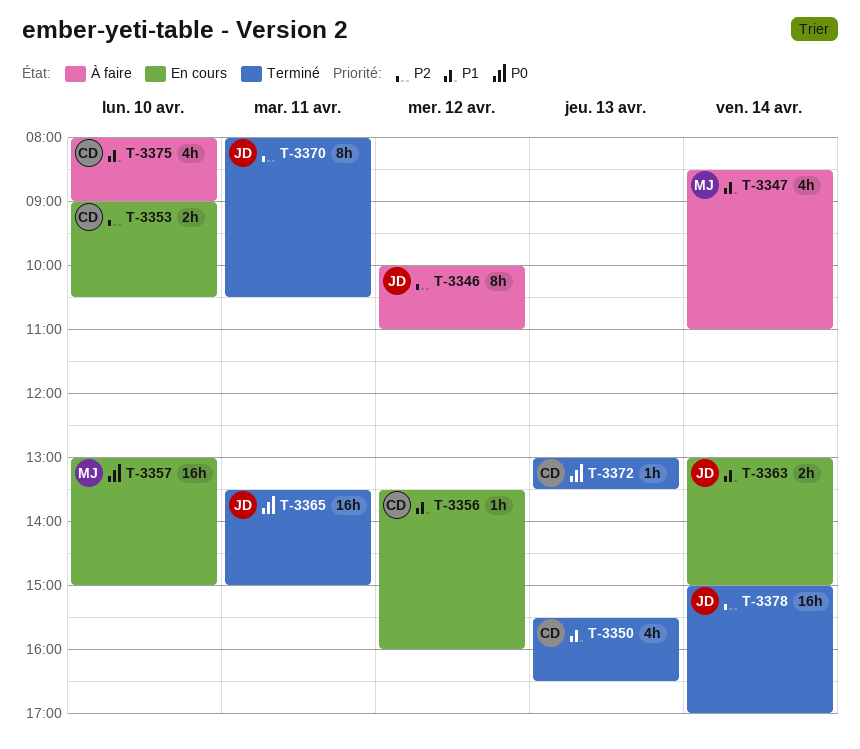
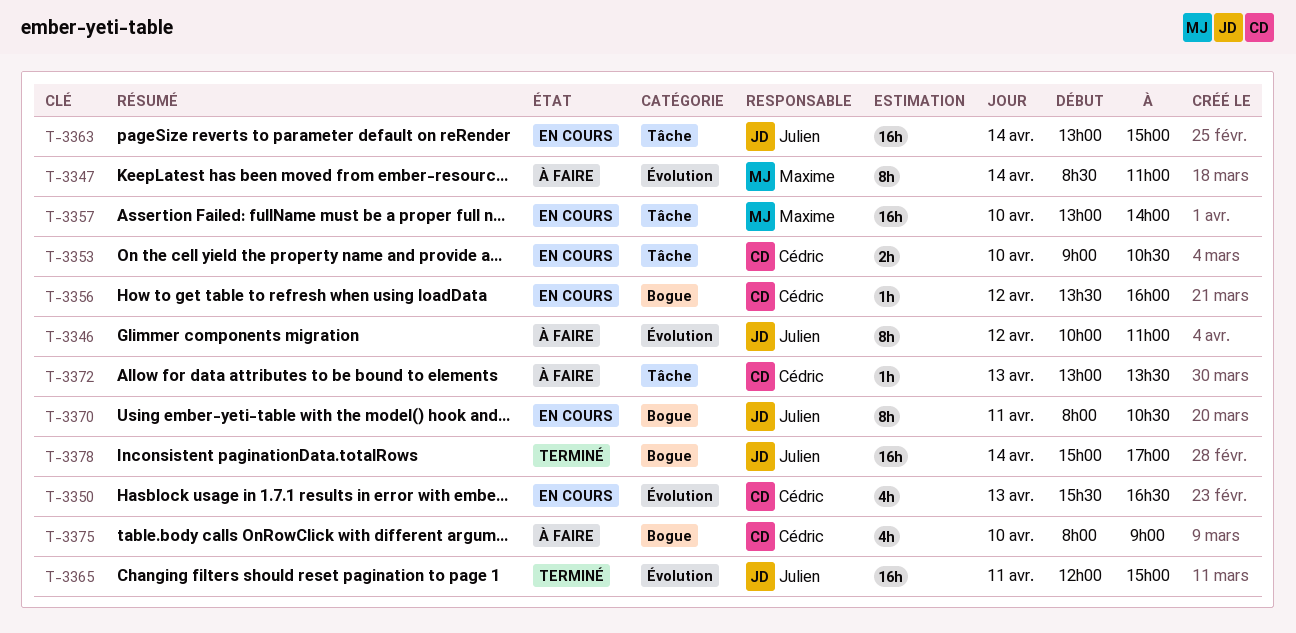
T-3347, estimate: 4h -> 8h
T-3350, status: Terminé -> En cours
T-3357, ends: 15:00 -> 14:00
T-3363, estimate: 2h -> 16h
T-3365, begins: 13:30 -> 12:00
T-3370, status: Terminé -> En cours
T-3372, status: Terminé -> À faire

